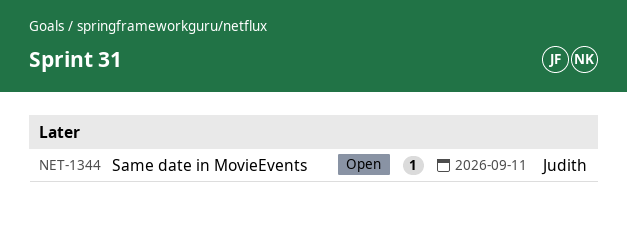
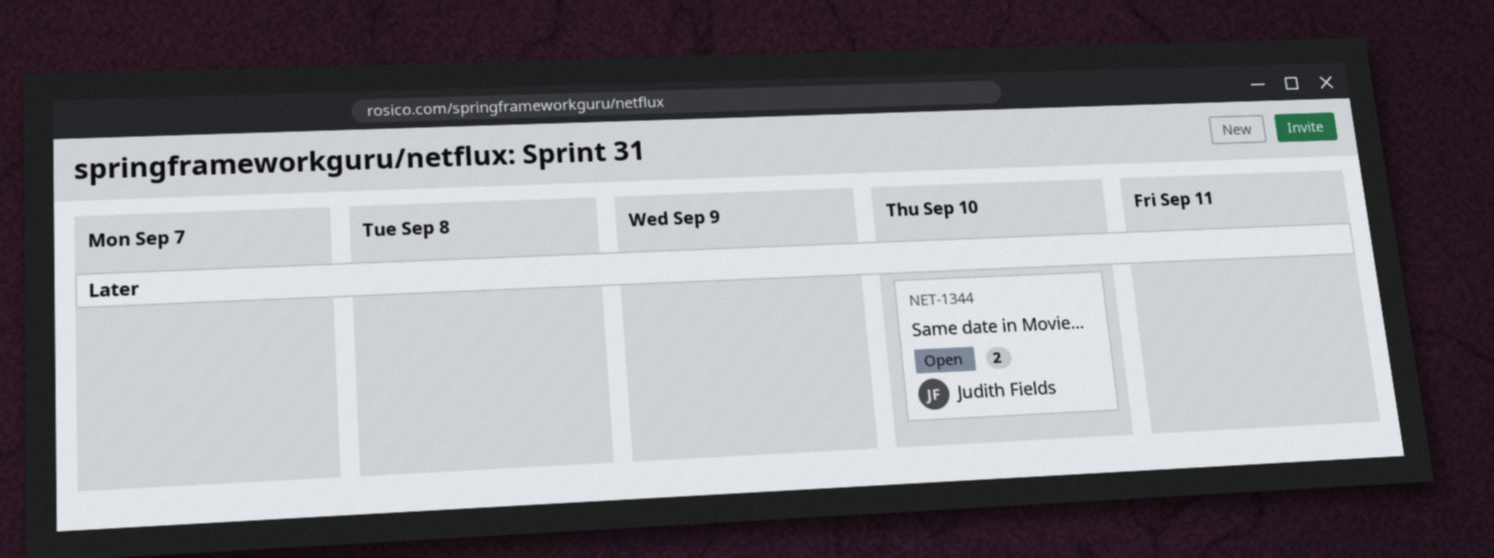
NET-1344, estimate: 1 -> 2
NET-1344, due: Sep 11 -> Sep 10

